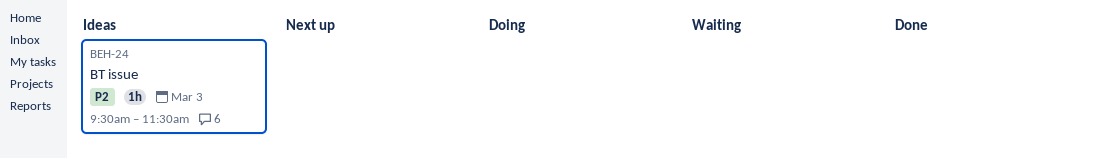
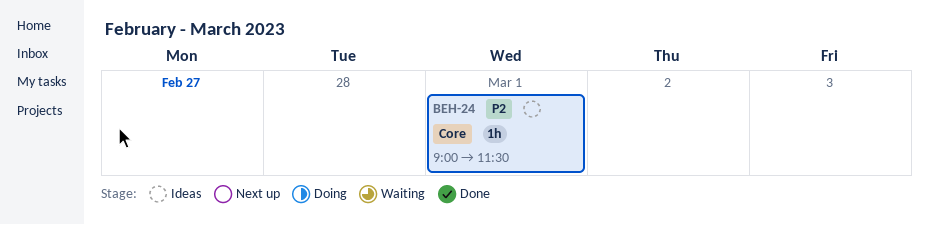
BEH-24, day: Mar 3 -> Mar 1
BEH-24, begins: 09:30 -> 09:00

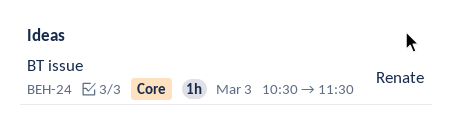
BEH-24, day: Mar 1 -> Mar 3
BEH-24, begins: 09:00 -> 10:30

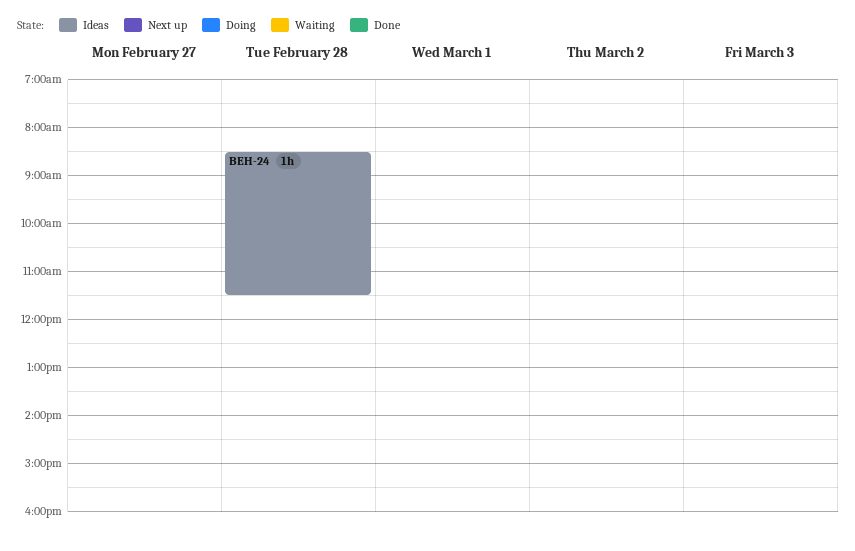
BEH-24, day: Mar 3 -> Feb 28
BEH-24, begins: 10:30 -> 08:30

